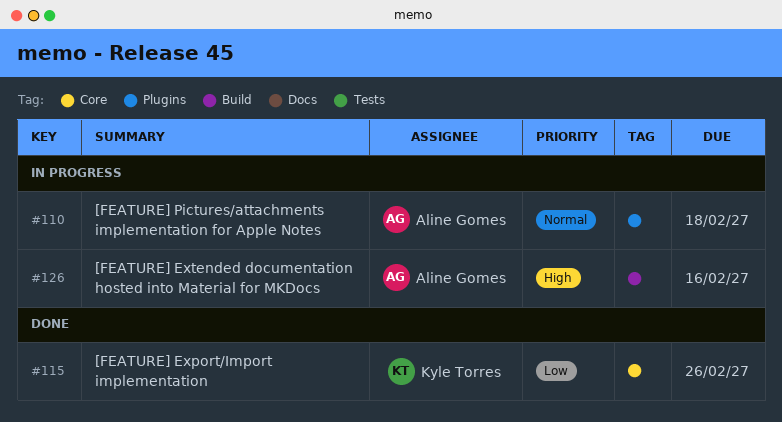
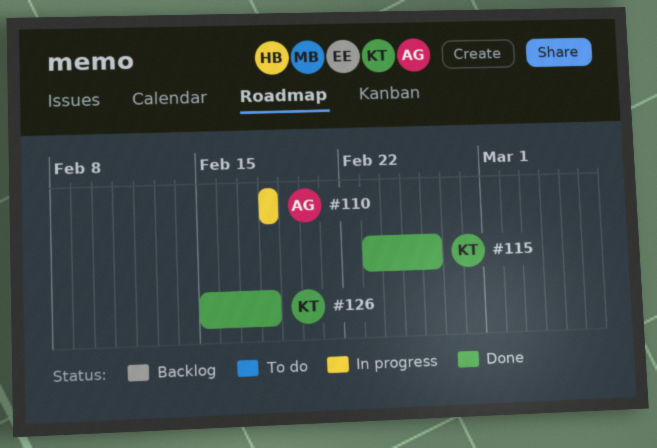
#126, status: In progress -> Done
#126, owner: Aline Gomes -> Kyle Torres
#126, due: Feb 16 -> Feb 18

